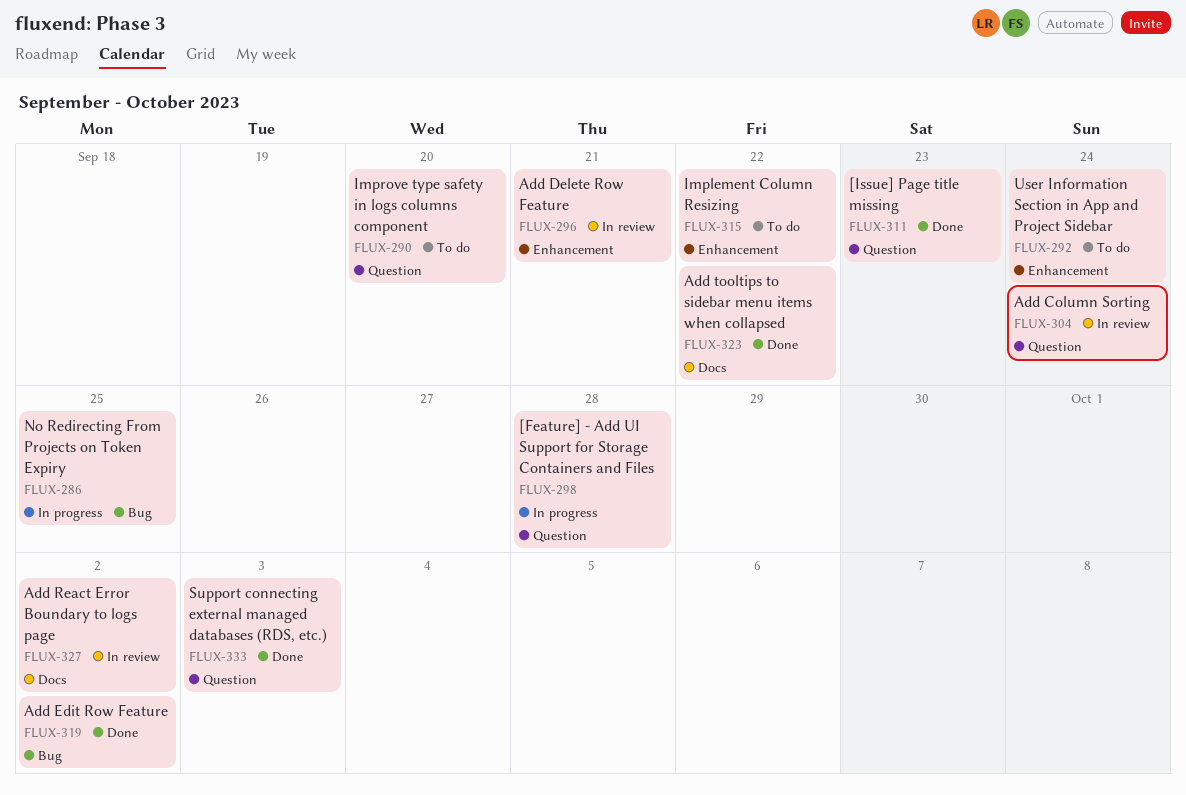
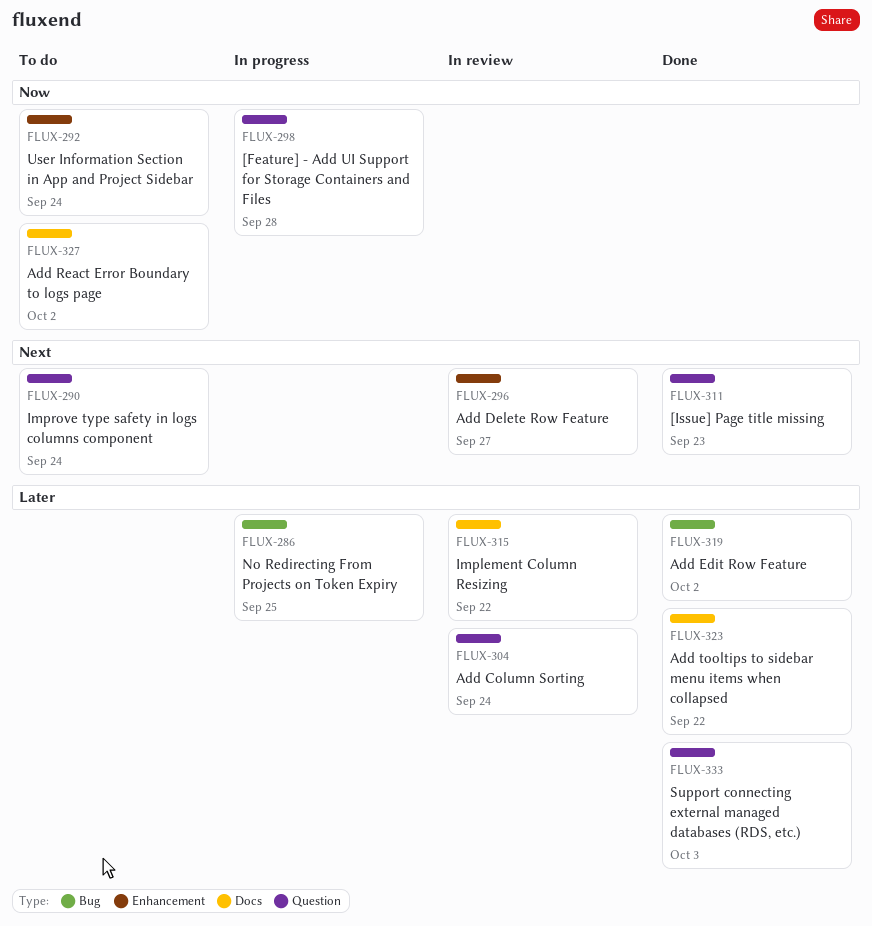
FLUX-290, due: Sep 20 -> Sep 24
FLUX-296, due: Sep 21 -> Sep 27
FLUX-315, status: To do -> In review
FLUX-315, label: Enhancement -> Docs
FLUX-327, status: In review -> To do

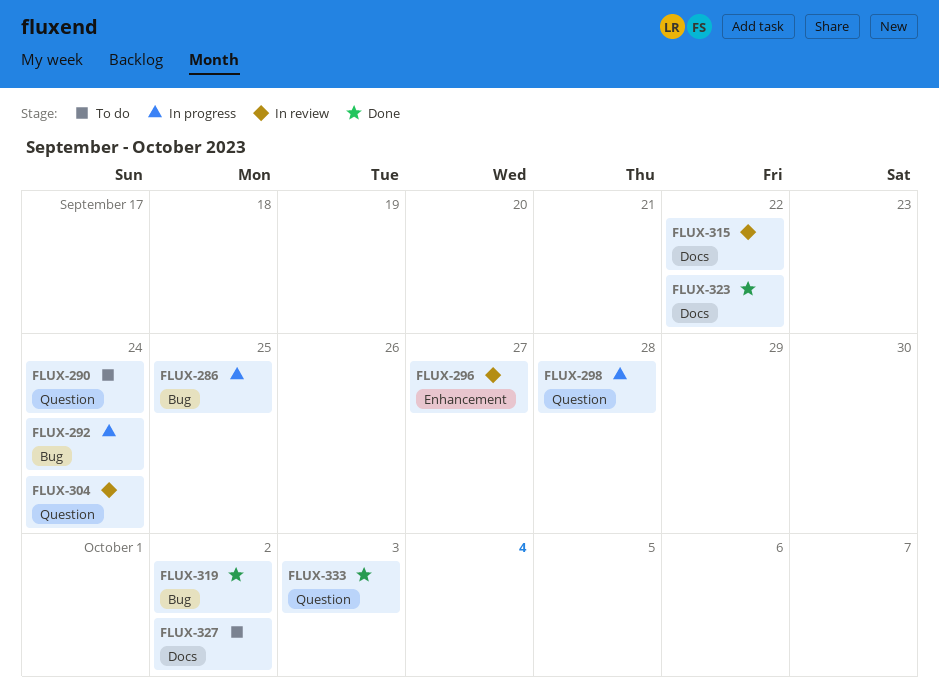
FLUX-292, status: To do -> In progress
FLUX-292, label: Enhancement -> Bug
FLUX-311: present -> none

